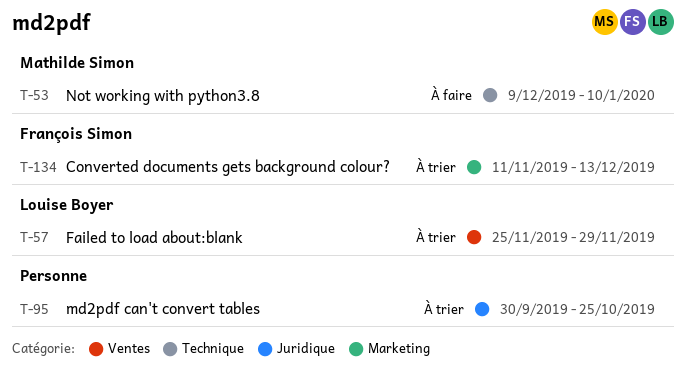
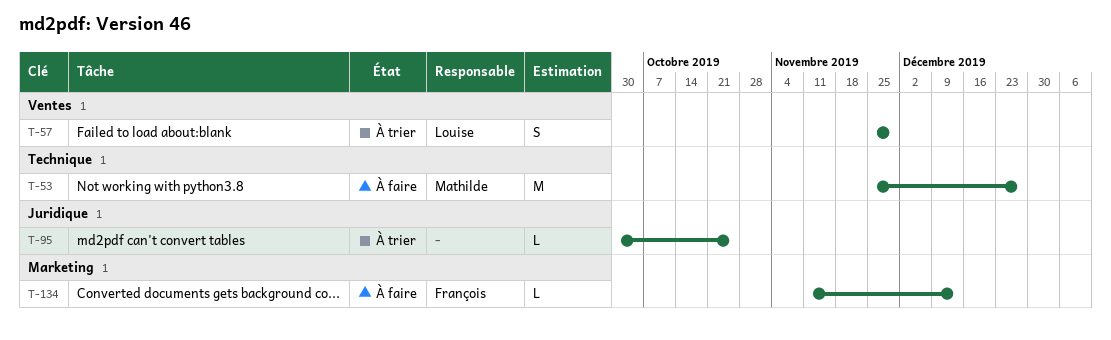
T-53, start: Dec 9 -> Nov 25
T-53, due: Jan 10 -> Dec 27
T-134, status: À trier -> À faire

